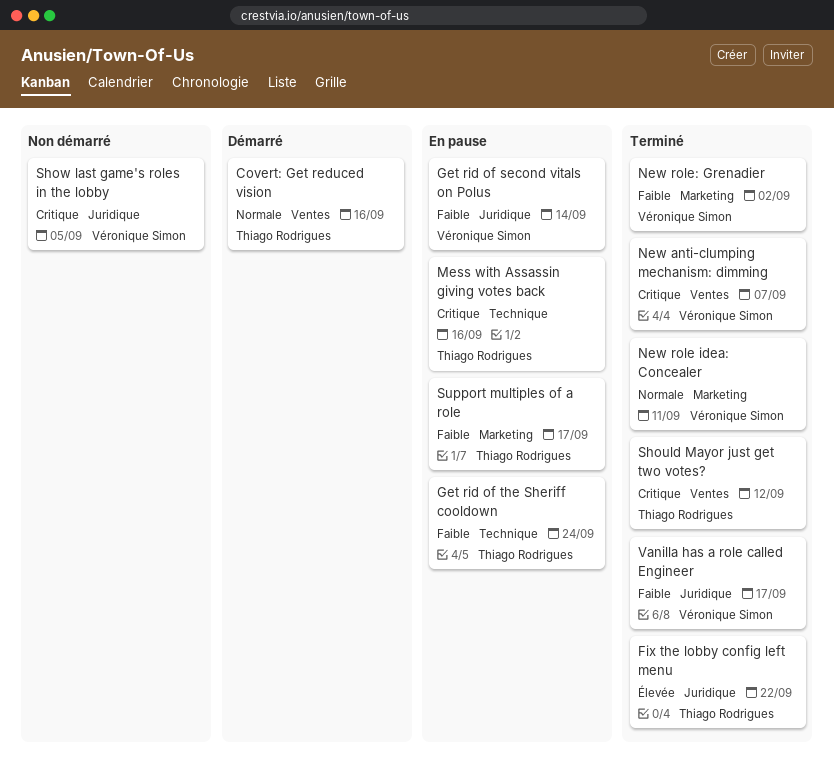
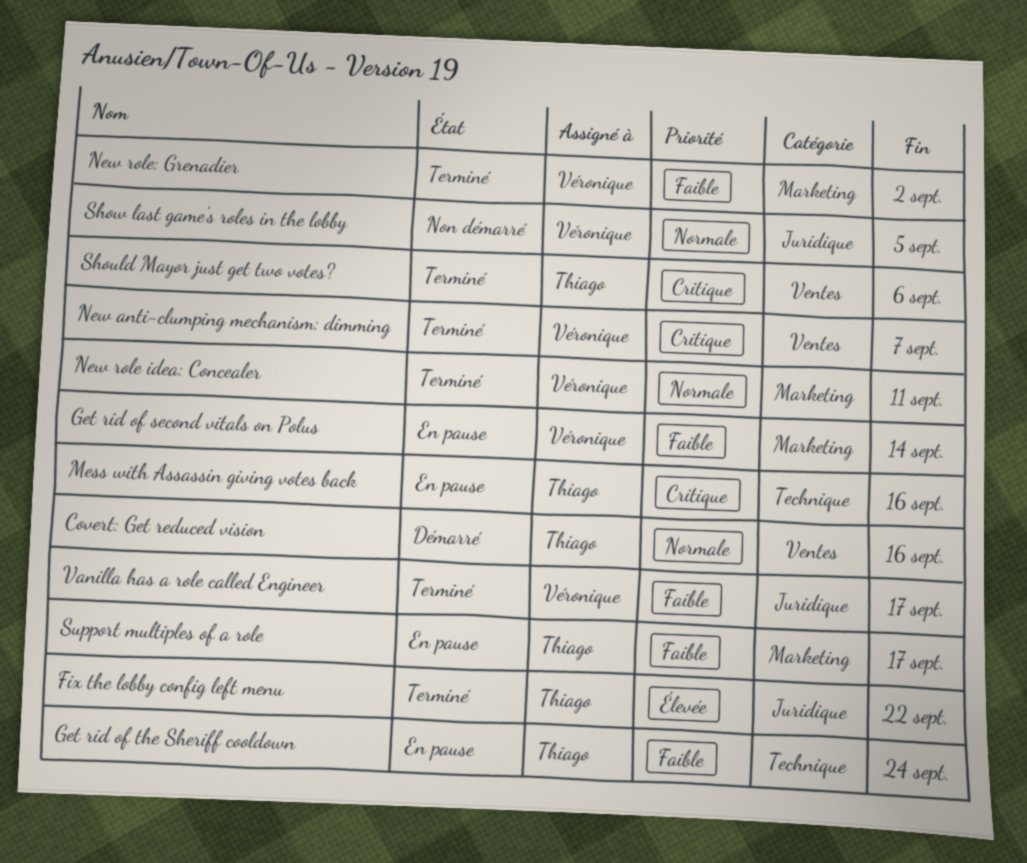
Get rid of second vitals on Polus, label: Juridique -> Marketing
Should Mayor just get two votes?, due: Sep 12 -> Sep 6
Show last game's roles in the lobby, priority: Critique -> Normale

